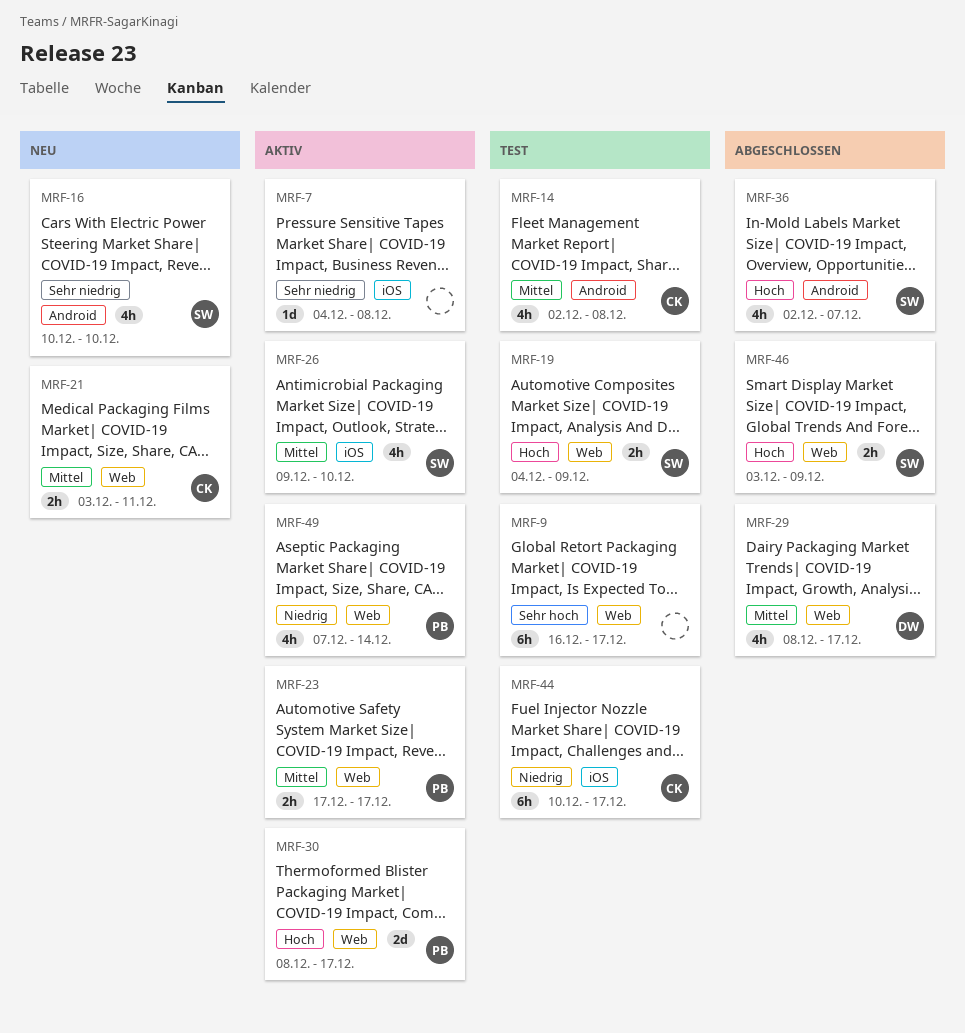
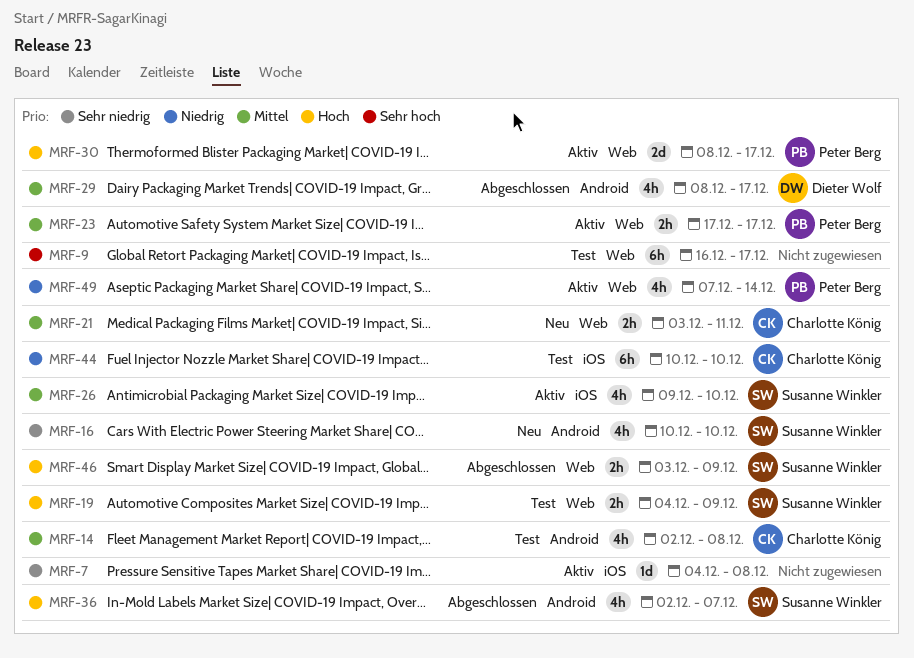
MRF-29, label: Web -> Android
MRF-44, due: Dec 17 -> Dec 10

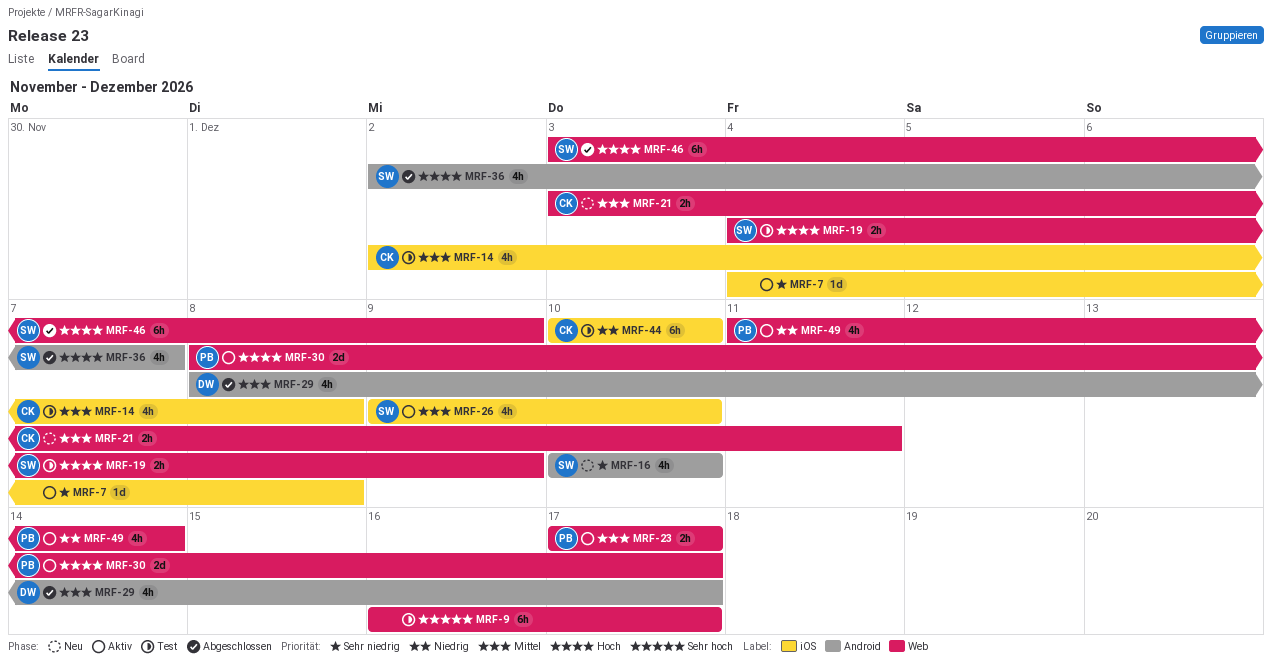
MRF-14, label: Android -> iOS
MRF-46, estimate: 2h -> 6h
MRF-49, start: Dec 7 -> Dec 11

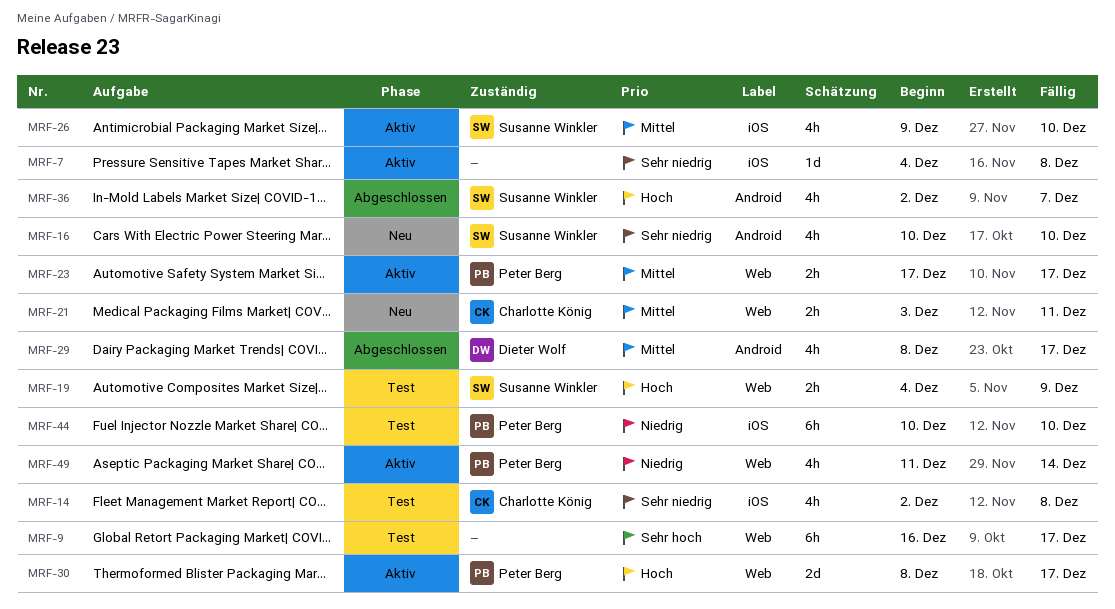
MRF-14, priority: Mittel -> Sehr niedrig
MRF-44, owner: Charlotte König -> Peter Berg
MRF-46: present -> none

